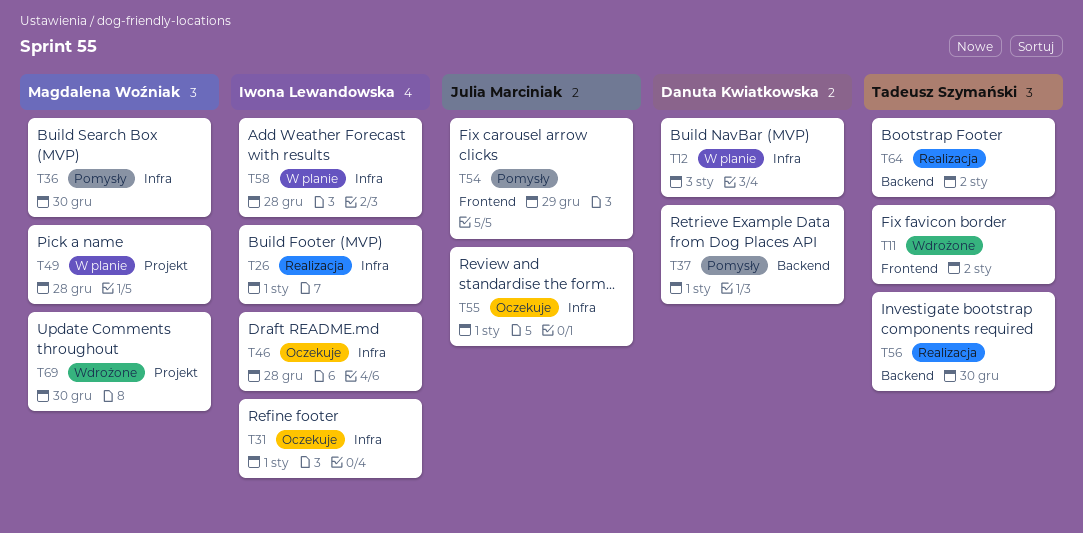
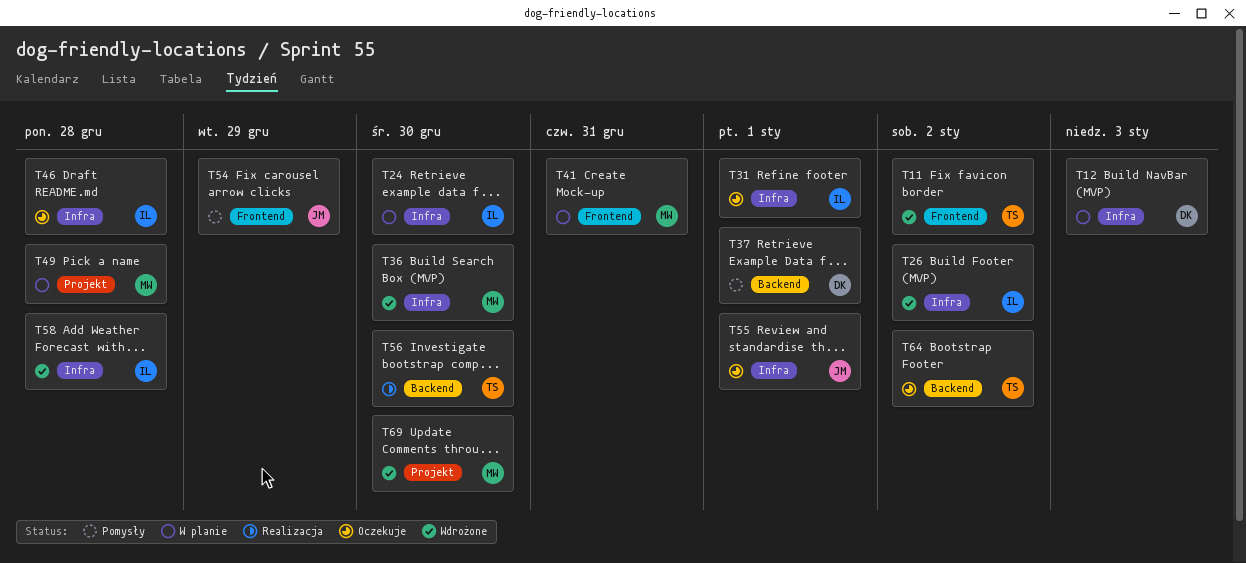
T24: none -> present
T26, status: Realizacja -> Wdrożone
T26, due: Jan 1 -> Jan 2
T36, status: Pomysły -> Wdrożone
T41: none -> present
T58, status: W planie -> Wdrożone
T64, status: Realizacja -> Oczekuje

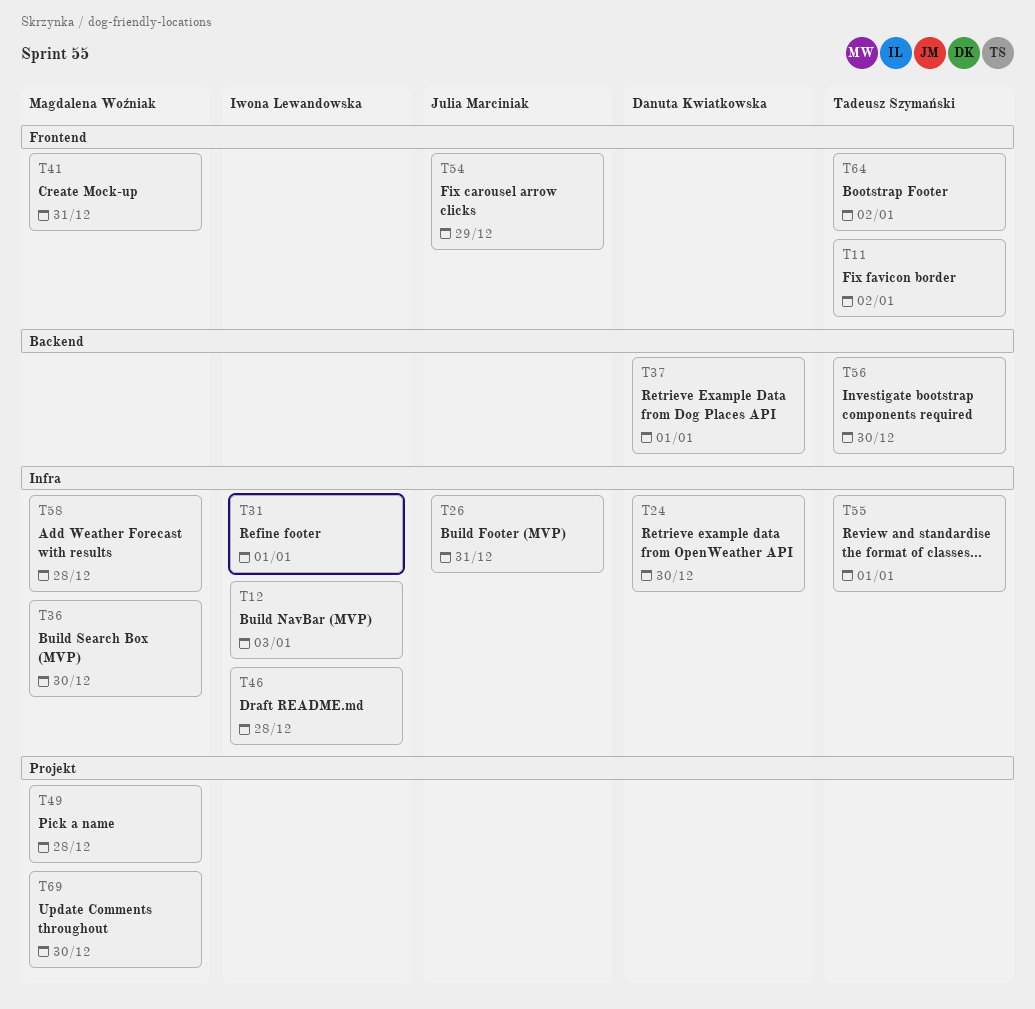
T12, owner: Danuta Kwiatkowska -> Iwona Lewandowska
T24, owner: Iwona Lewandowska -> Danuta Kwiatkowska
T26, owner: Iwona Lewandowska -> Julia Marciniak
T26, due: Jan 2 -> Dec 31
T55, owner: Julia Marciniak -> Tadeusz Szymański
T58, owner: Iwona Lewandowska -> Magdalena Woźniak
T64, label: Backend -> Frontend

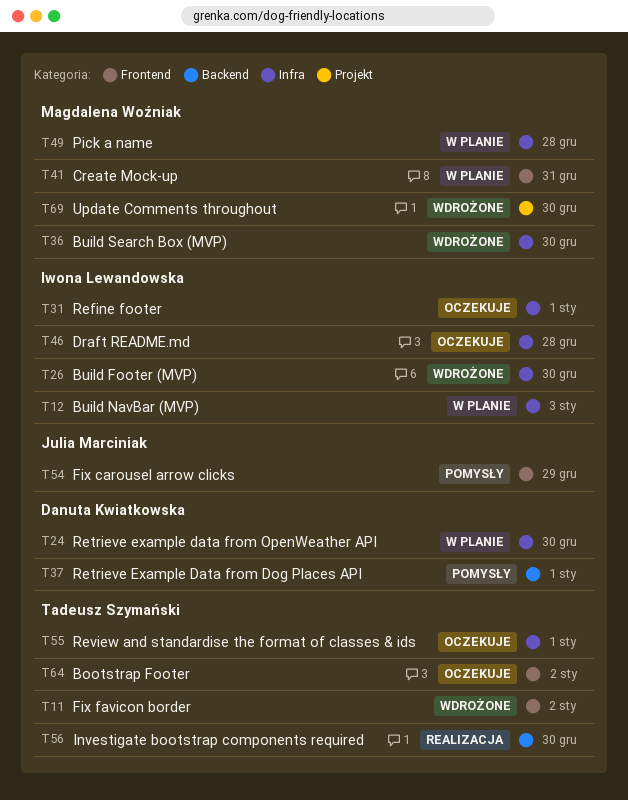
T26, owner: Julia Marciniak -> Iwona Lewandowska
T26, due: Dec 31 -> Dec 30
T49, label: Projekt -> Infra
T58: present -> none

